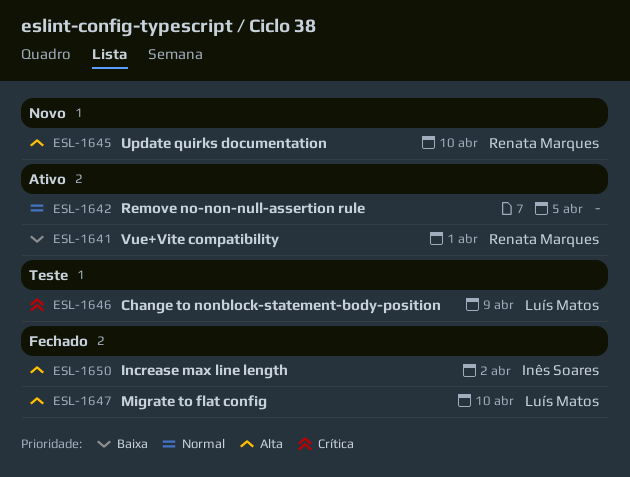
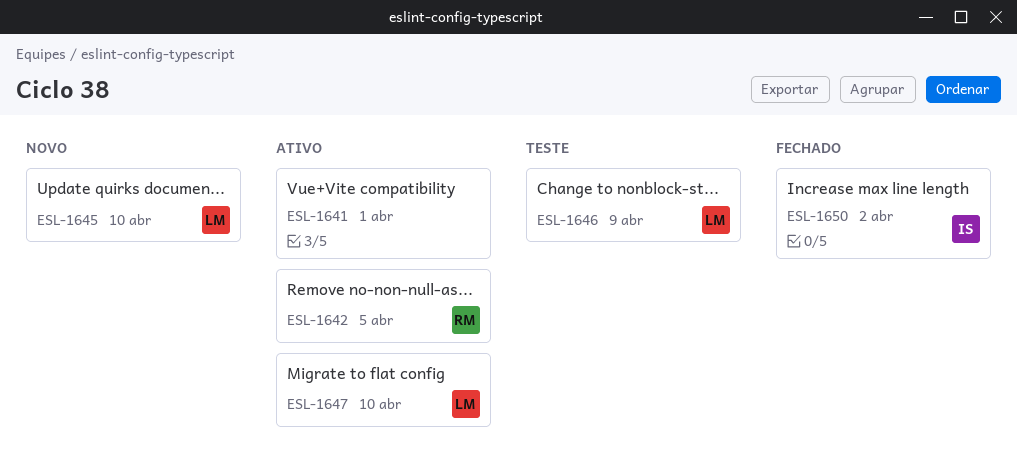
ESL-1641, owner: Renata Marques -> none
ESL-1642, owner: none -> Renata Marques
ESL-1645, owner: Renata Marques -> Luís Matos
ESL-1647, status: Fechado -> Ativo

